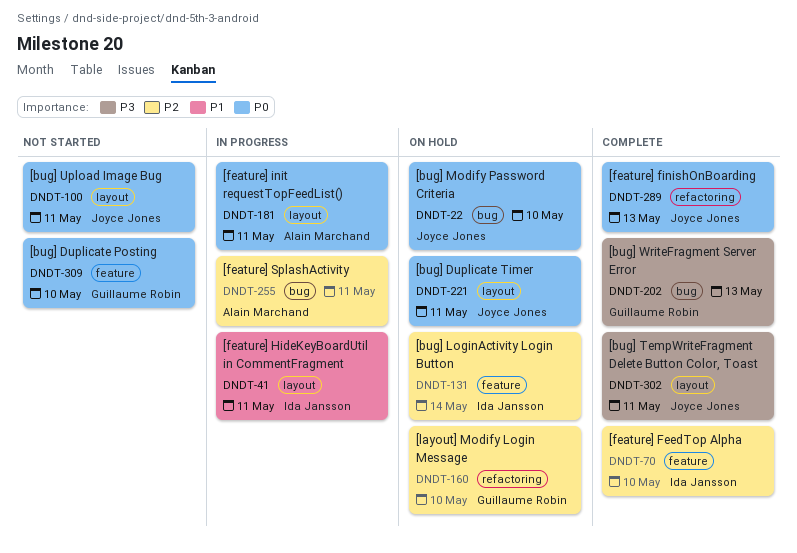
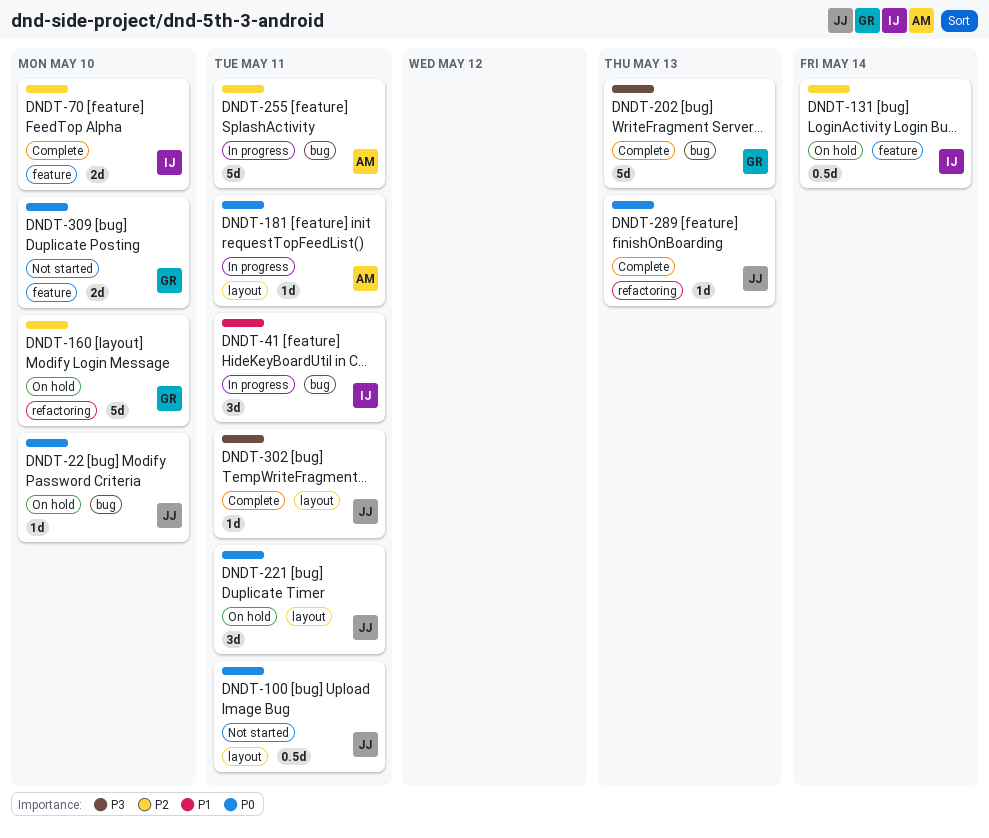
DNDT-41, label: layout -> bug

